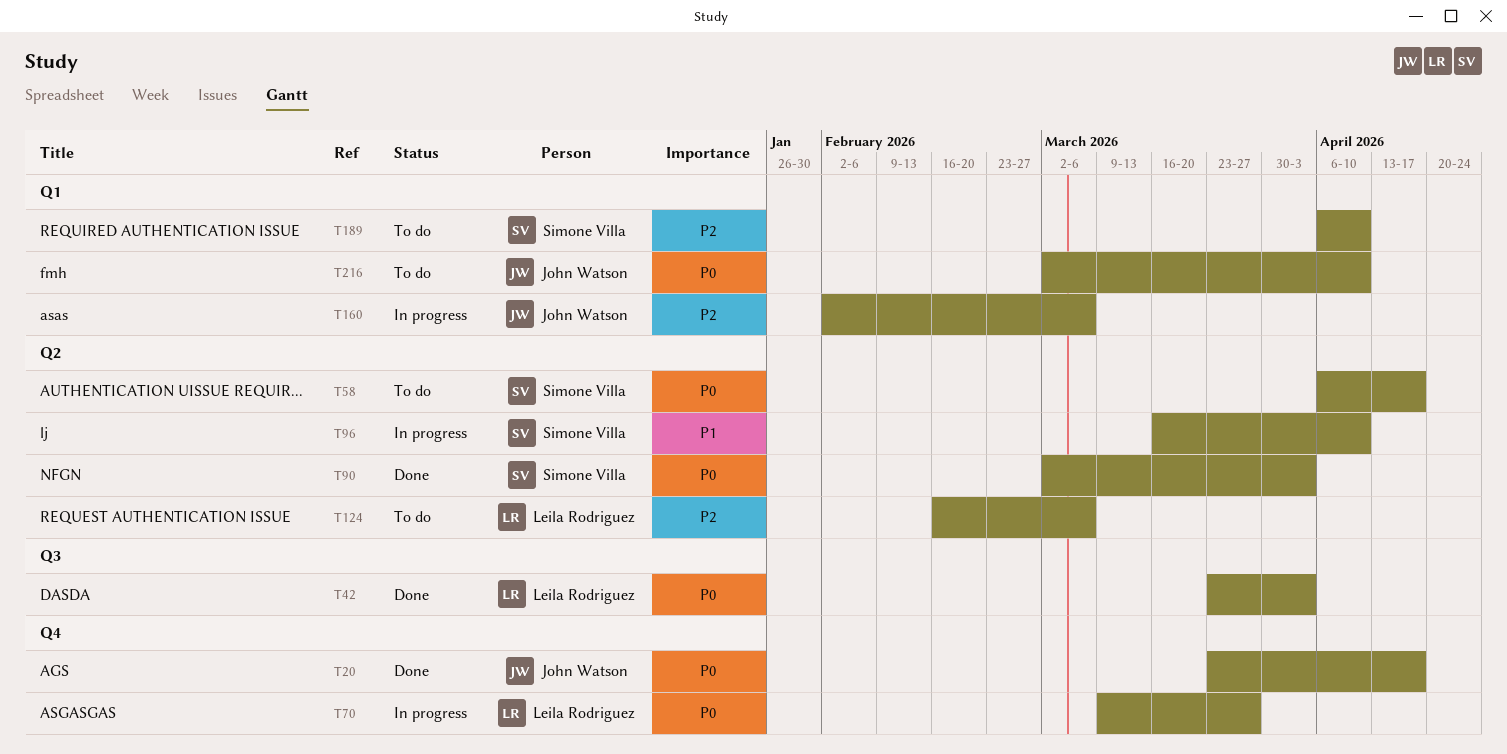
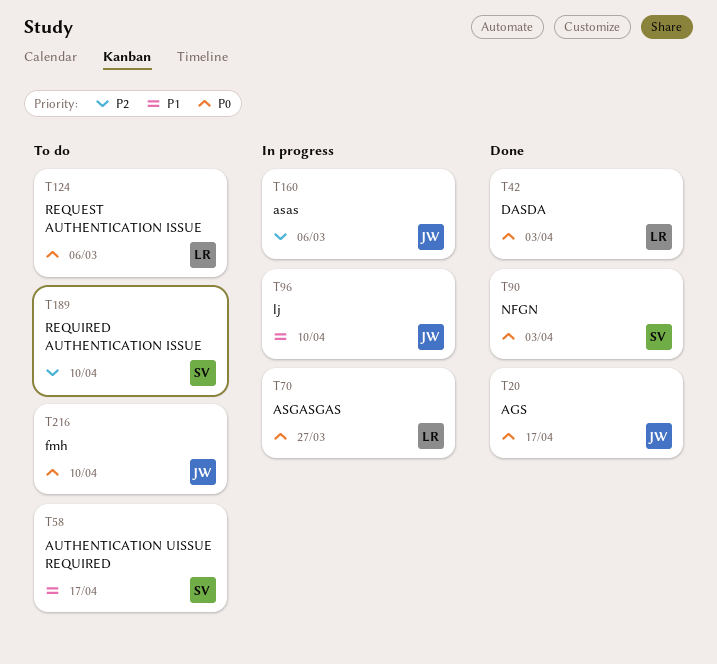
T58, priority: P0 -> P1
T96, owner: Simone Villa -> John Watson
T124, priority: P2 -> P0

